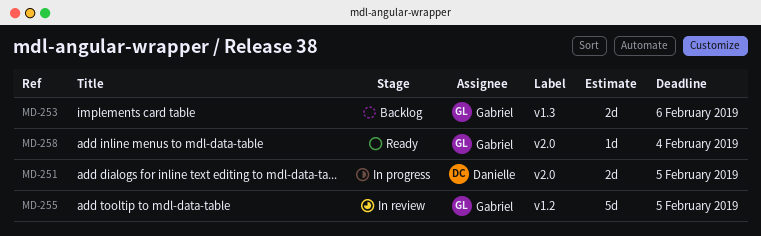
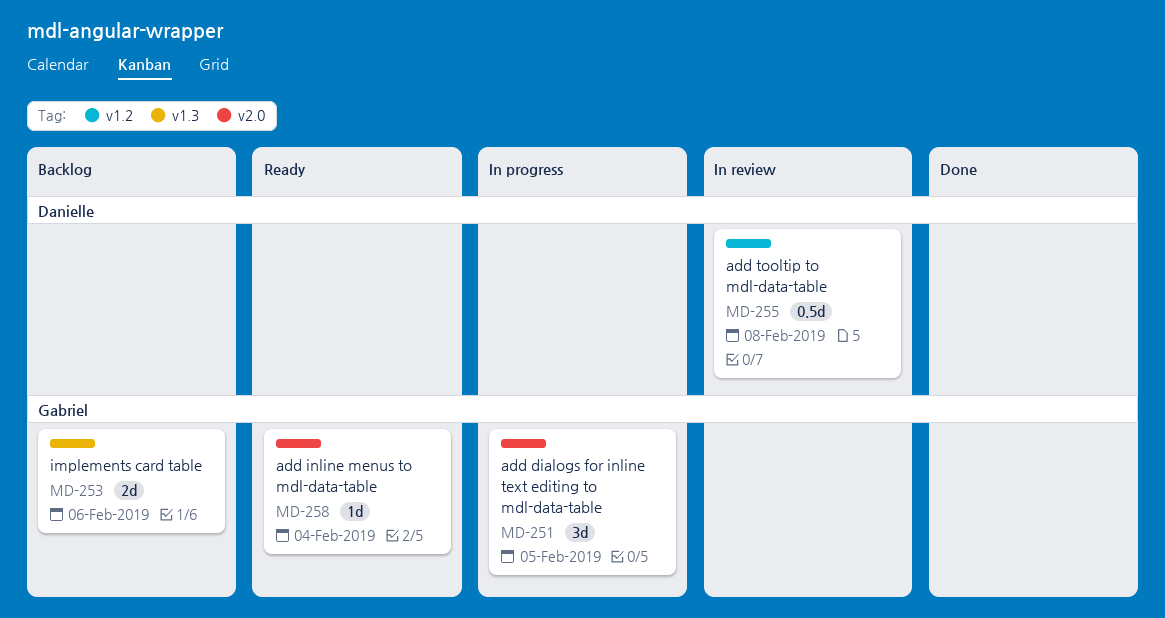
MD-251, owner: Danielle -> Gabriel
MD-251, estimate: 2d -> 3d
MD-255, owner: Gabriel -> Danielle
MD-255, estimate: 5d -> 0.5d
MD-255, due: Feb 5 -> Feb 8

